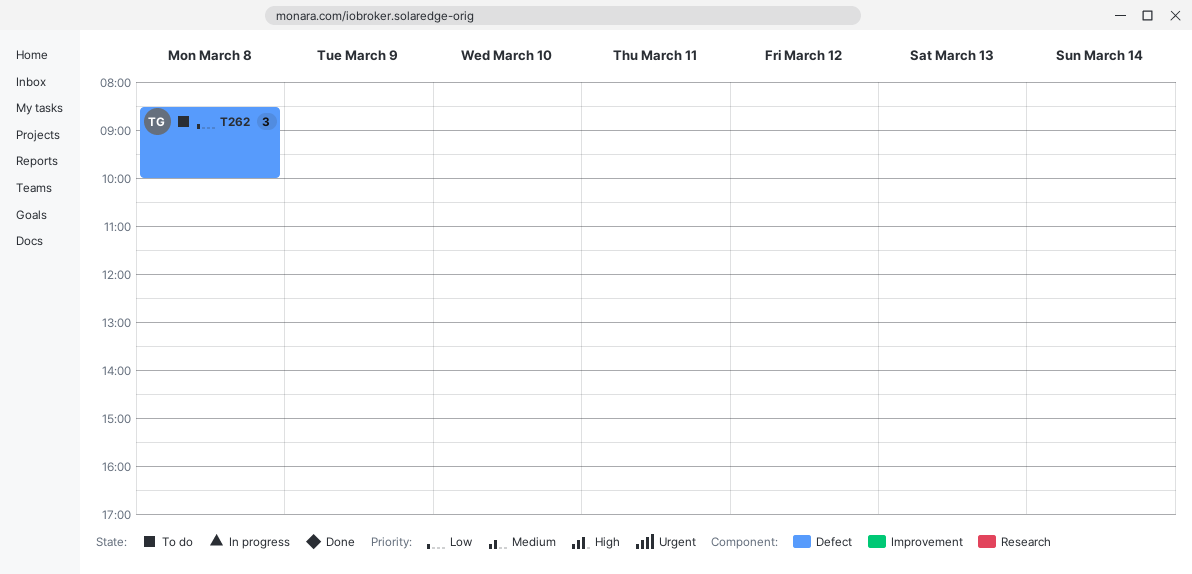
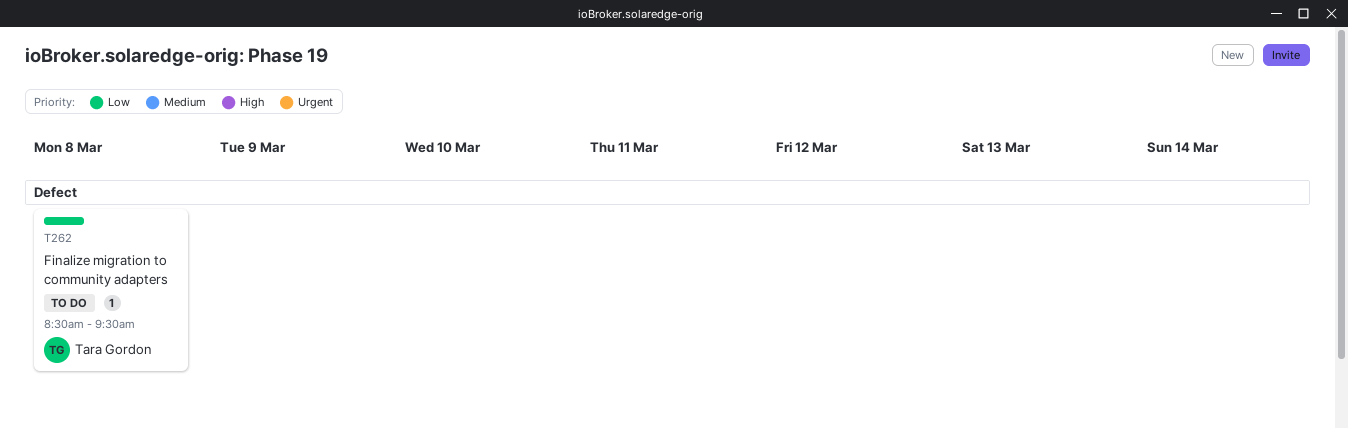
T262, estimate: 3 -> 1
T262, ends: 10:00 -> 09:30

